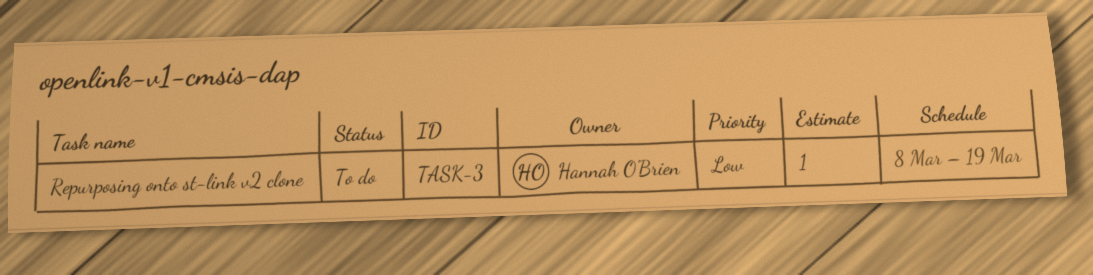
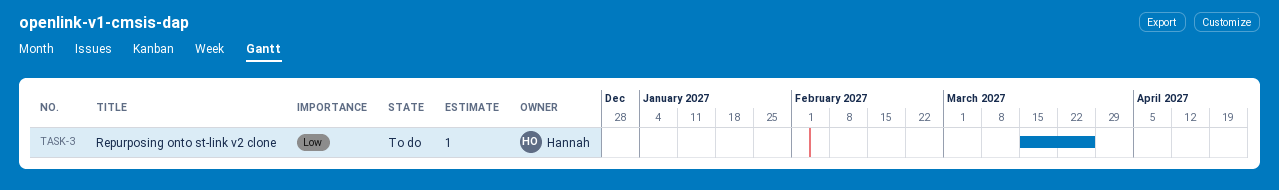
TASK-3, start: Mar 8 -> Mar 15
TASK-3, due: Mar 19 -> Mar 26

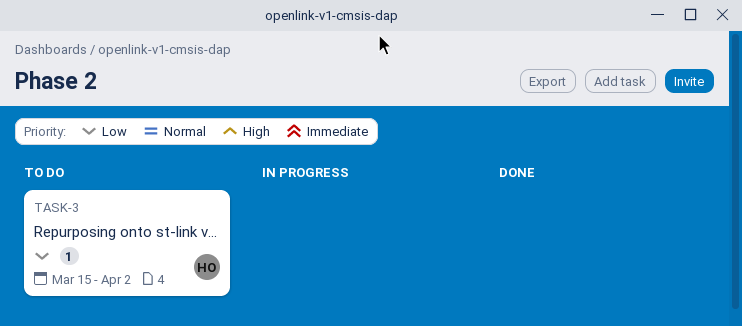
TASK-3, due: Mar 26 -> Apr 2

